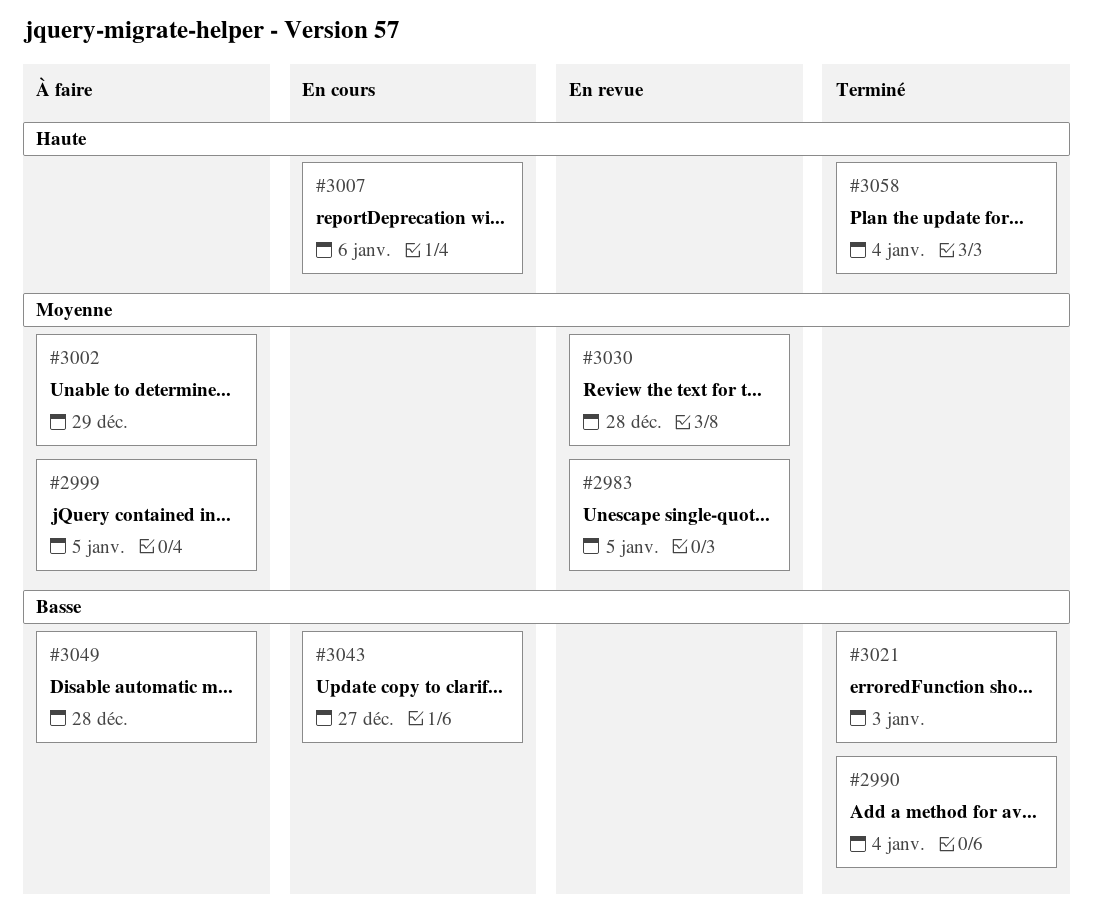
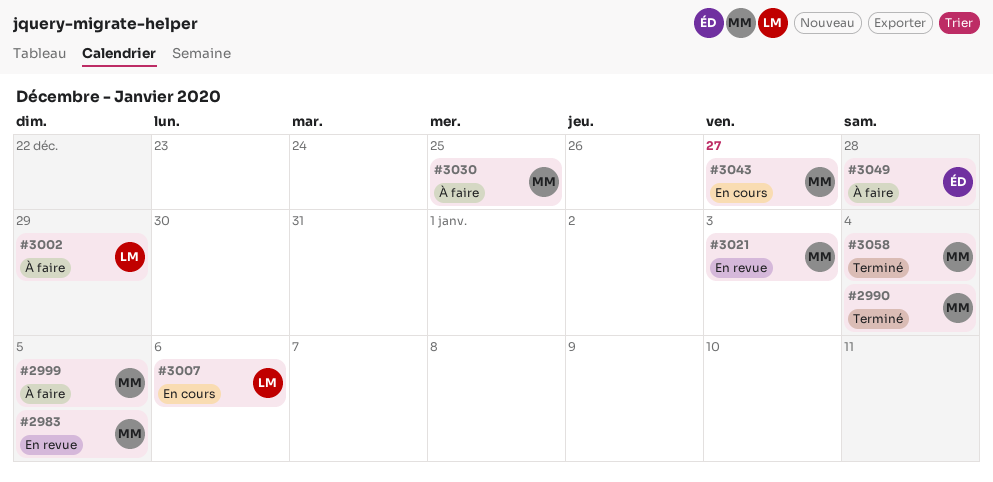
#3021, status: Terminé -> En revue
#3030, status: En revue -> À faire
#3030, due: Dec 28 -> Dec 25

